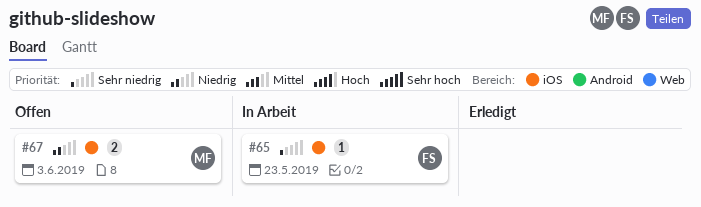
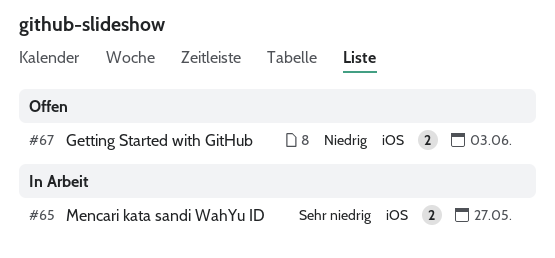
#65, estimate: 1 -> 2
#65, due: May 23 -> May 27

